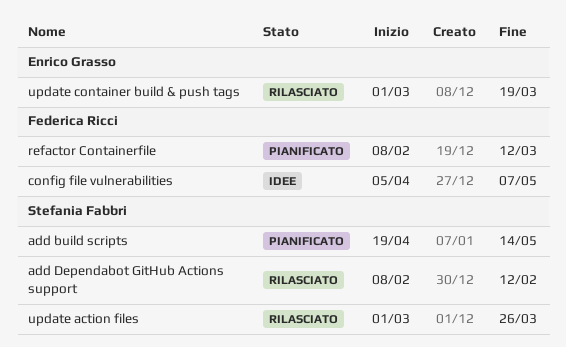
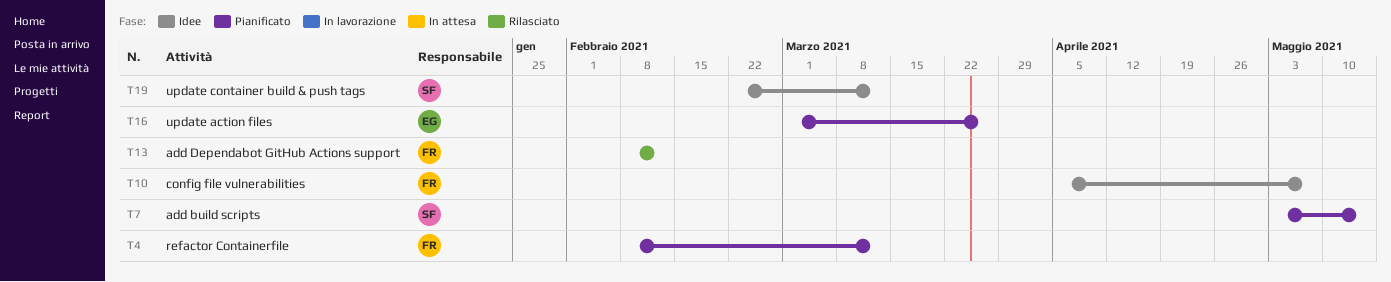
add build scripts, start: Apr 19 -> May 3
add Dependabot GitHub Actions support, owner: Stefania Fabbri -> Federica Ricci
update action files, status: Rilasciato -> Pianificato
update action files, owner: Stefania Fabbri -> Enrico Grasso
update container build & push tags, status: Rilasciato -> Idee
update container build & push tags, owner: Enrico Grasso -> Stefania Fabbri
update container build & push tags, start: Mar 1 -> Feb 22
update container build & push tags, due: Mar 19 -> Mar 12

